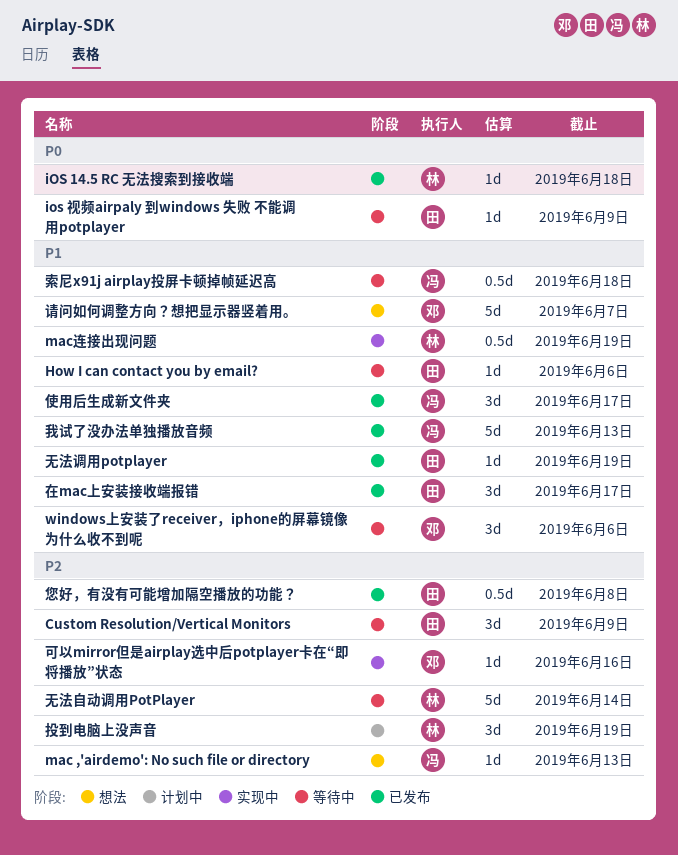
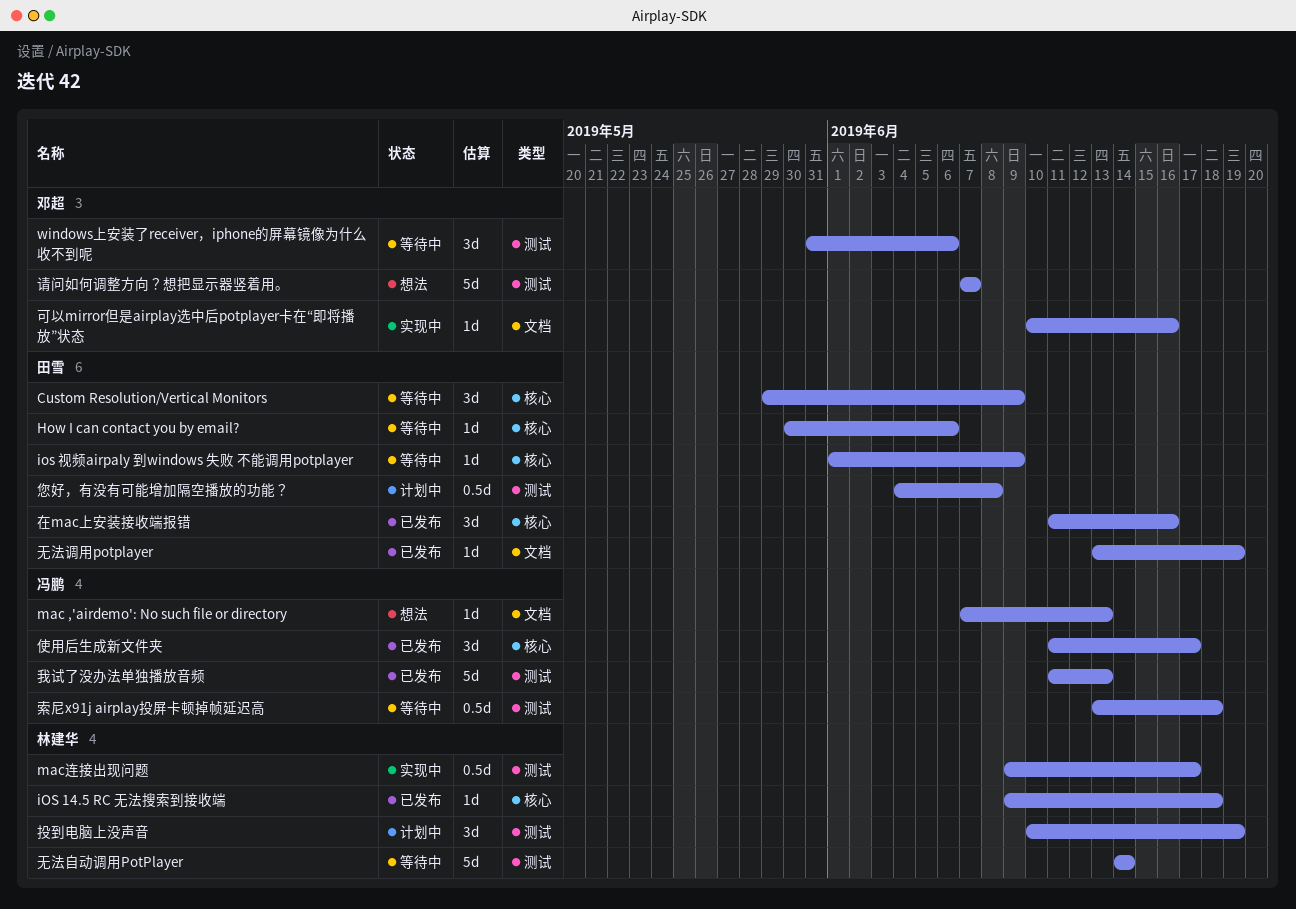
mac连接出现问题, due: Jun 19 -> Jun 17
在mac上安装接收端报错, due: Jun 17 -> Jun 16
您好，有没有可能增加隔空播放的功能？, status: 已发布 -> 计划中

